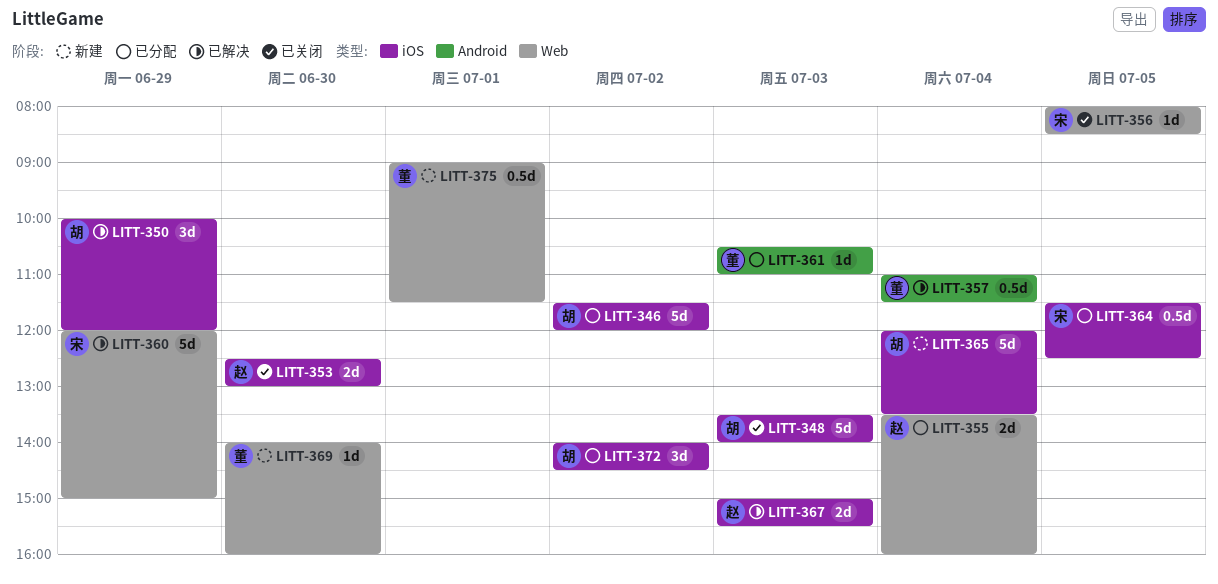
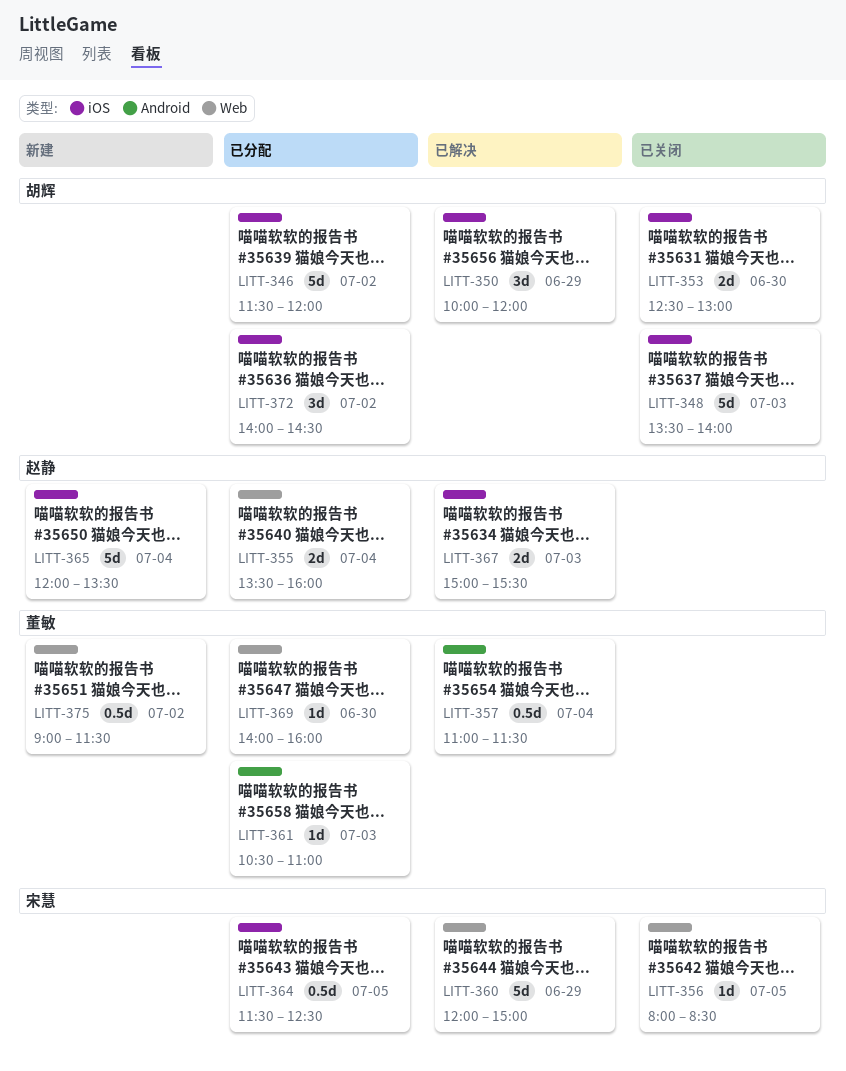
LITT-353, owner: 赵静 -> 胡辉
LITT-365, owner: 胡辉 -> 赵静
LITT-369, status: 新建 -> 已分配
LITT-375, day: Jul 1 -> Jul 2

